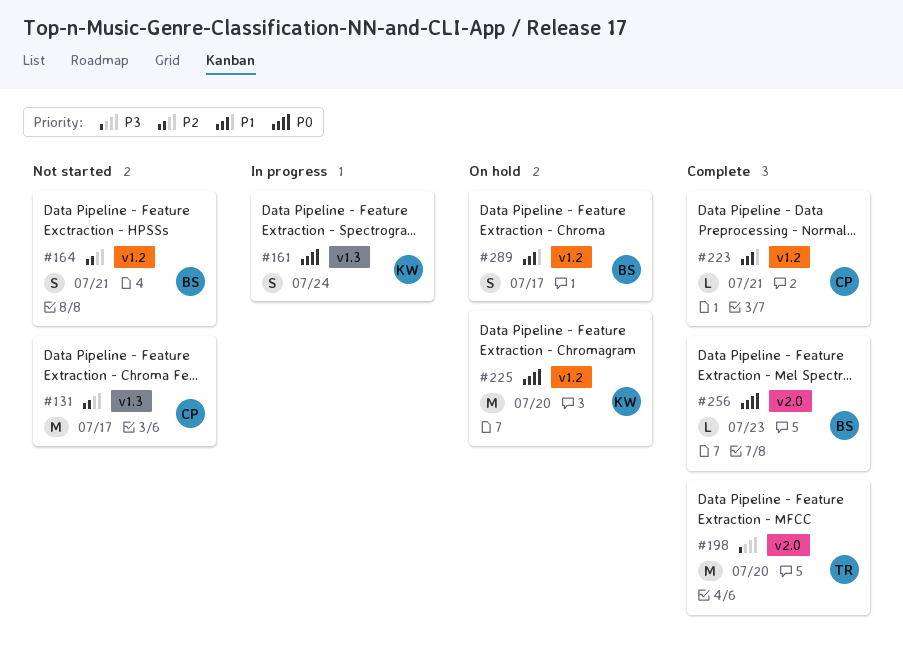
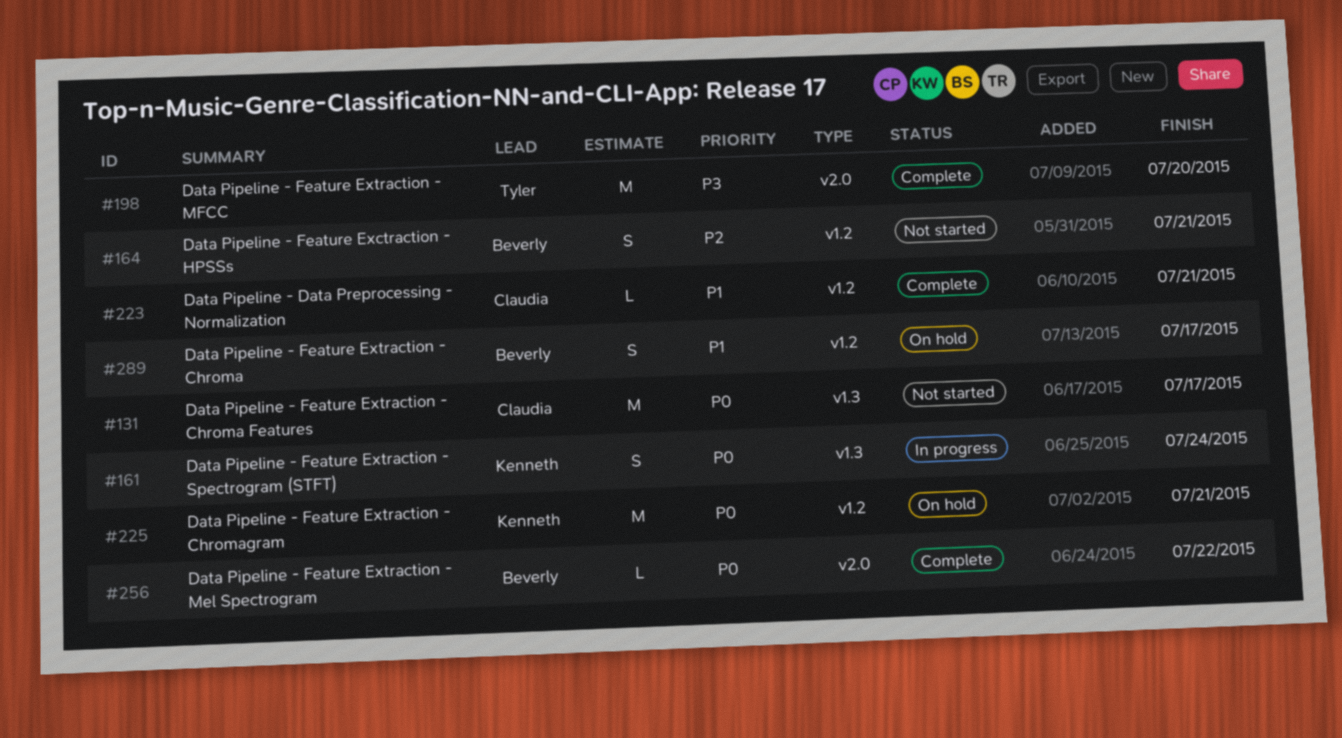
#131, priority: P2 -> P0
#225, due: Jul 20 -> Jul 21
#256, due: Jul 23 -> Jul 22

